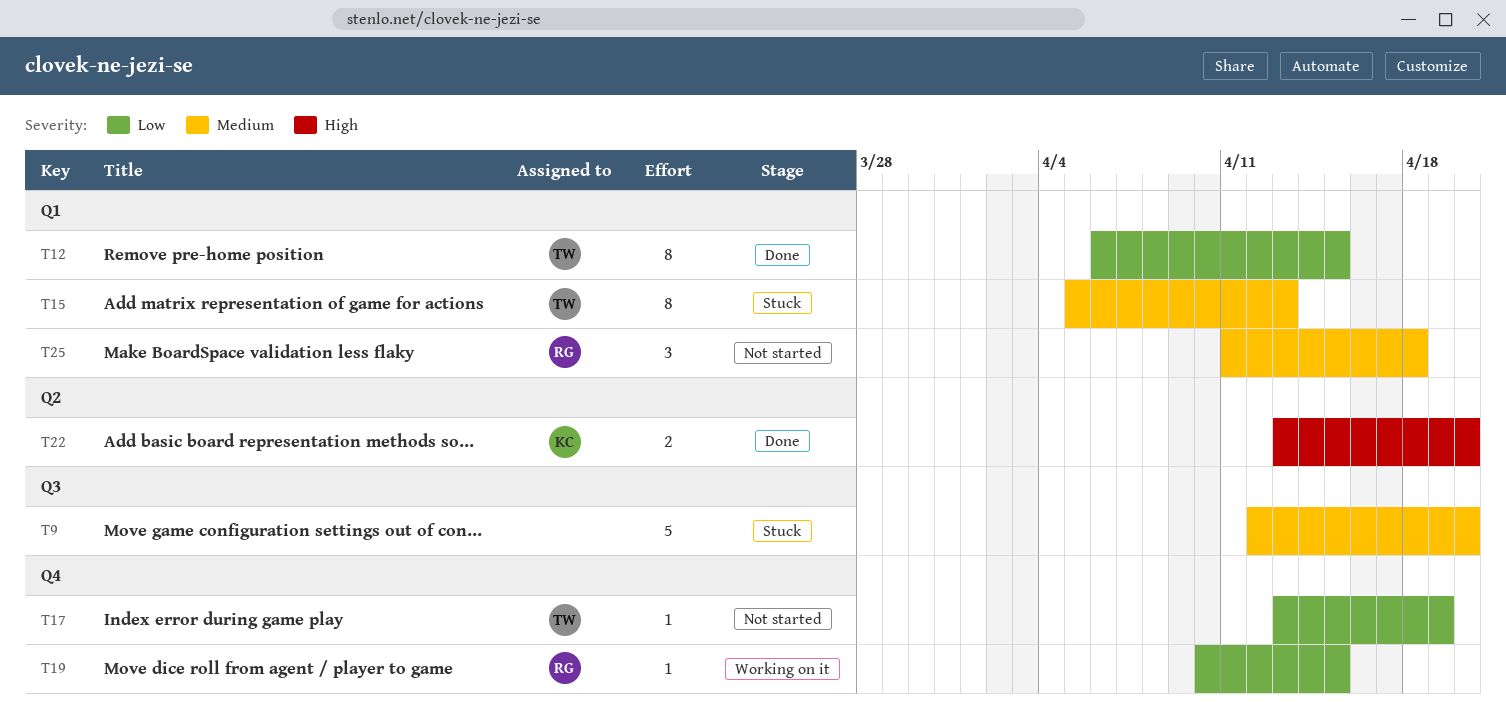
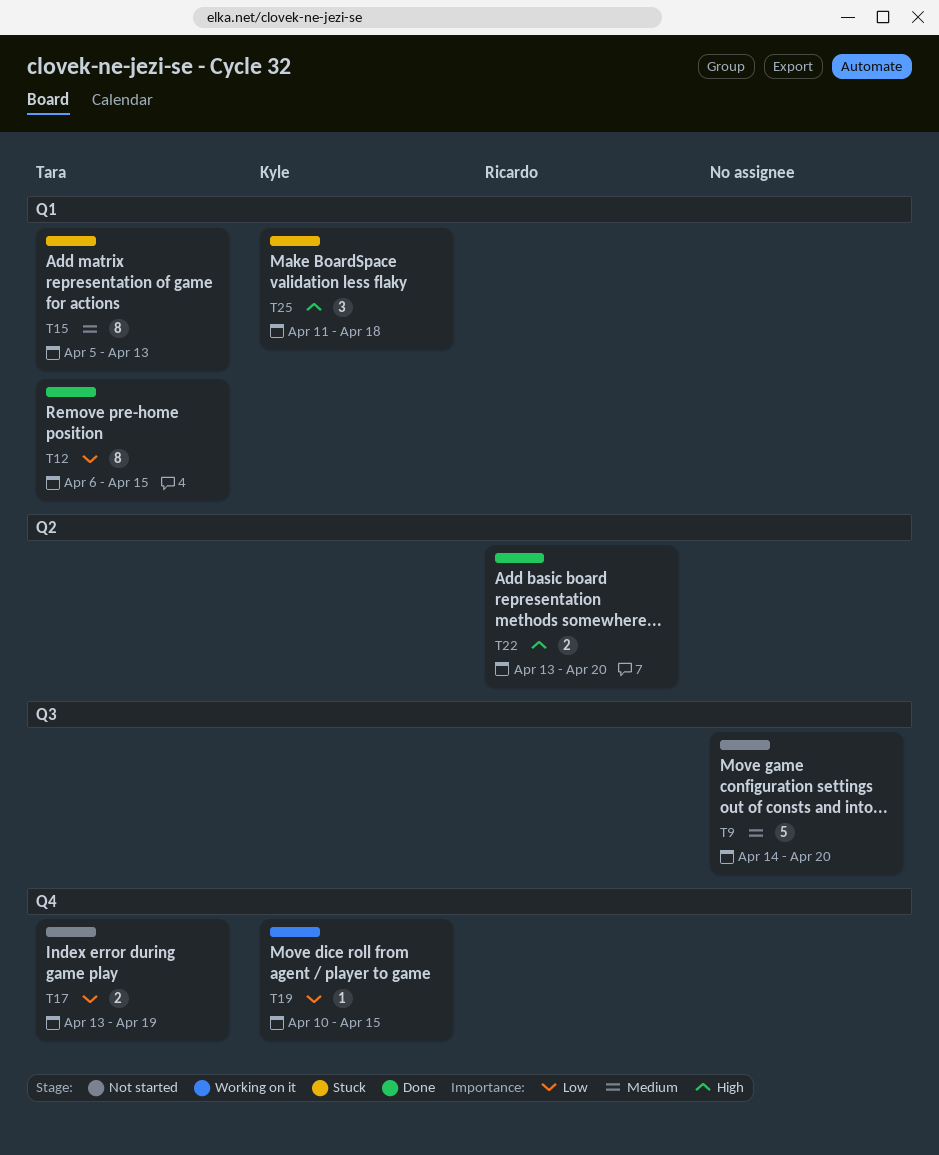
T9, status: Stuck -> Not started
T9, start: Apr 12 -> Apr 14
T17, estimate: 1 -> 2
T19, owner: Ricardo -> Kyle
T22, owner: Kyle -> Ricardo
T25, status: Not started -> Stuck
T25, owner: Ricardo -> Kyle
T25, priority: Medium -> High

